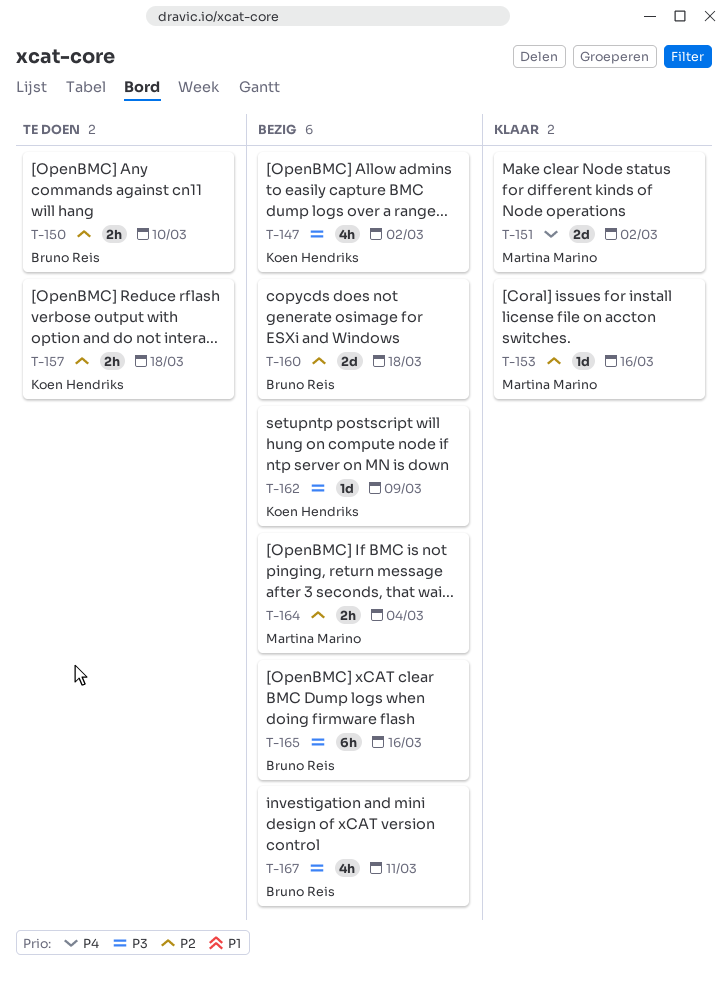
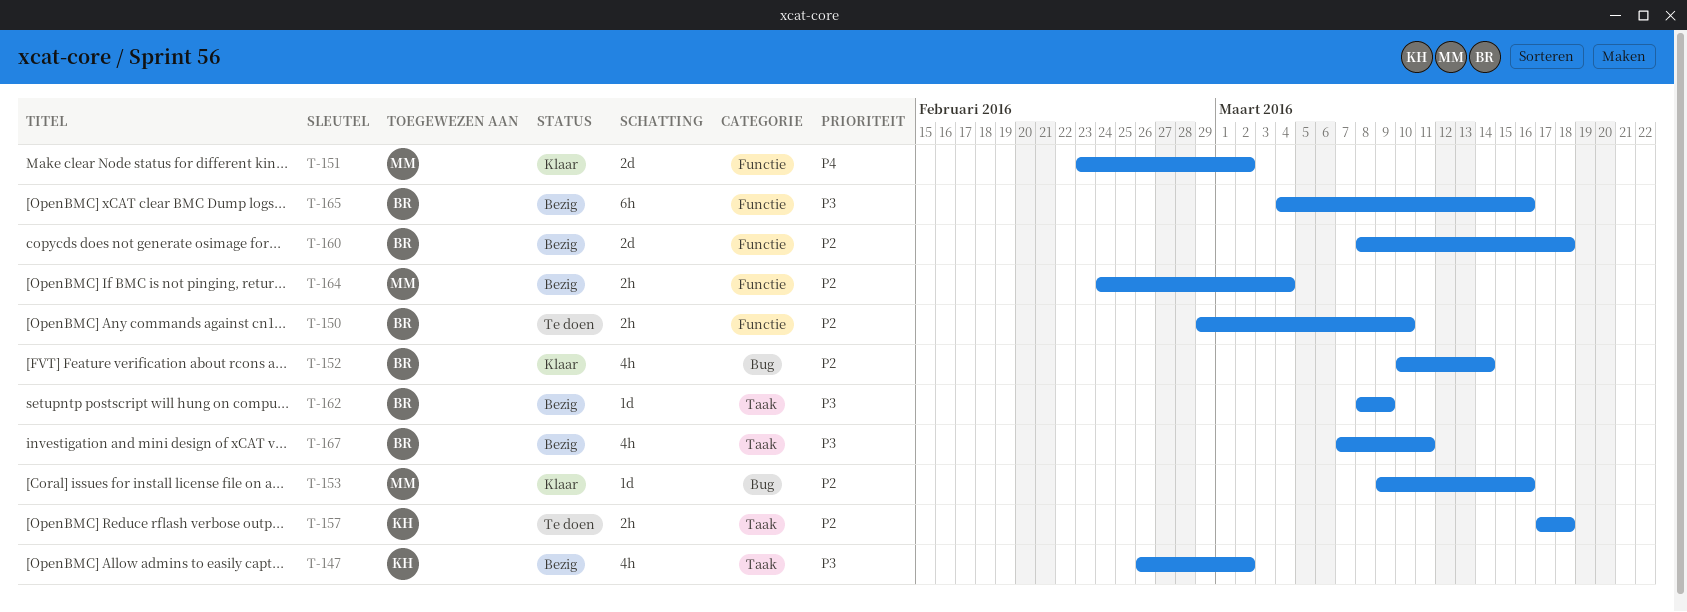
T-152: none -> present
T-162, owner: Koen Hendriks -> Bruno Reis

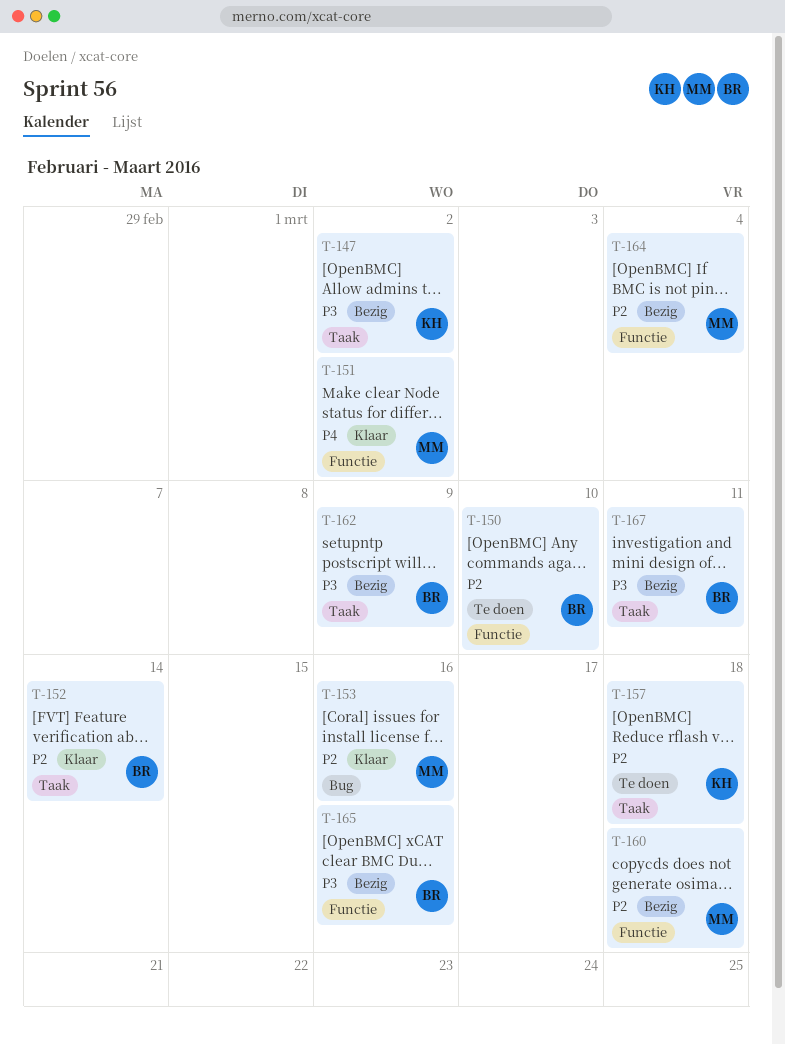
T-152, label: Bug -> Taak
T-160, owner: BR -> MM

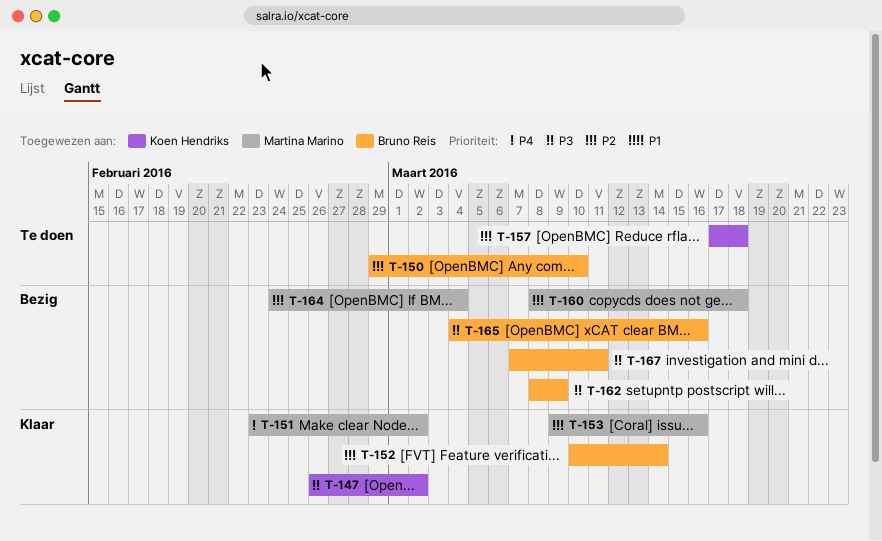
T-147, status: Bezig -> Klaar

